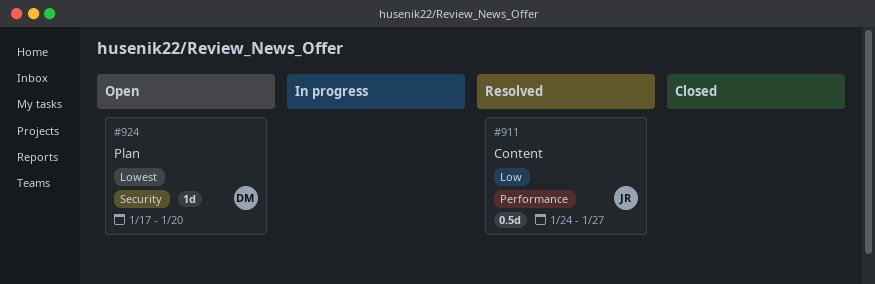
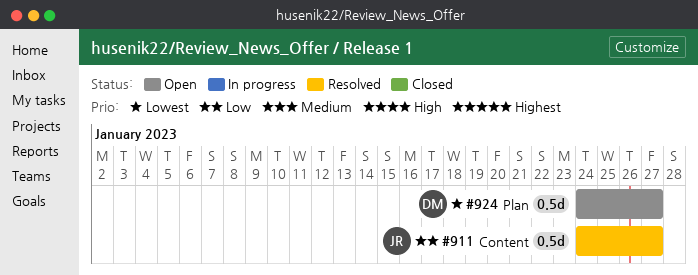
#924, estimate: 1d -> 0.5d
#924, start: Jan 17 -> Jan 24
#924, due: Jan 20 -> Jan 27

